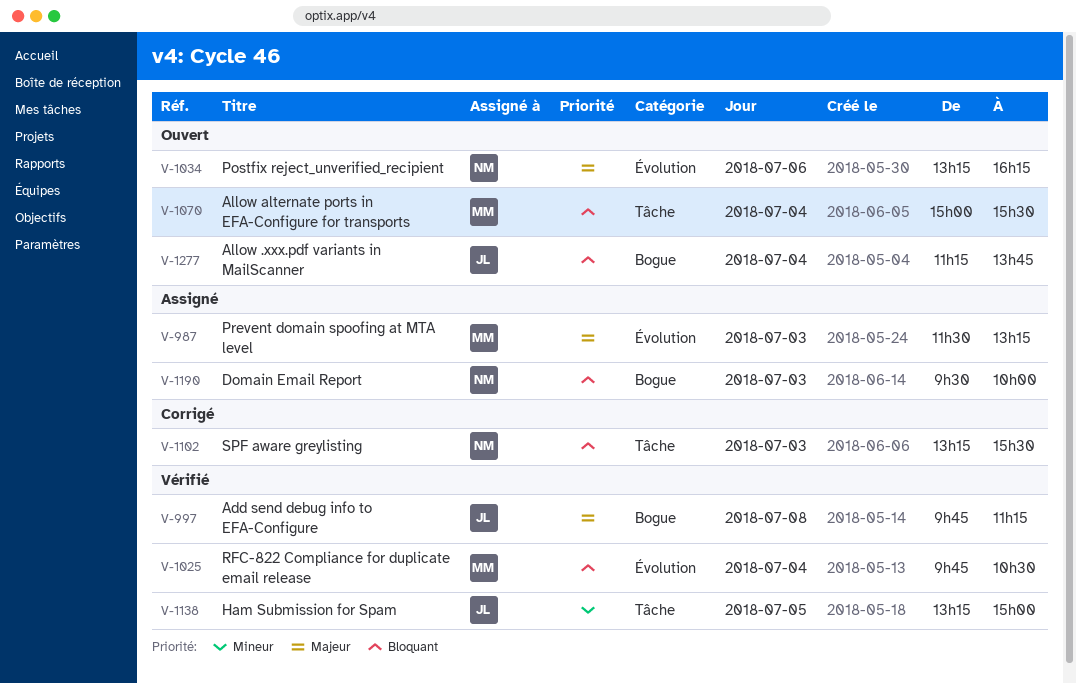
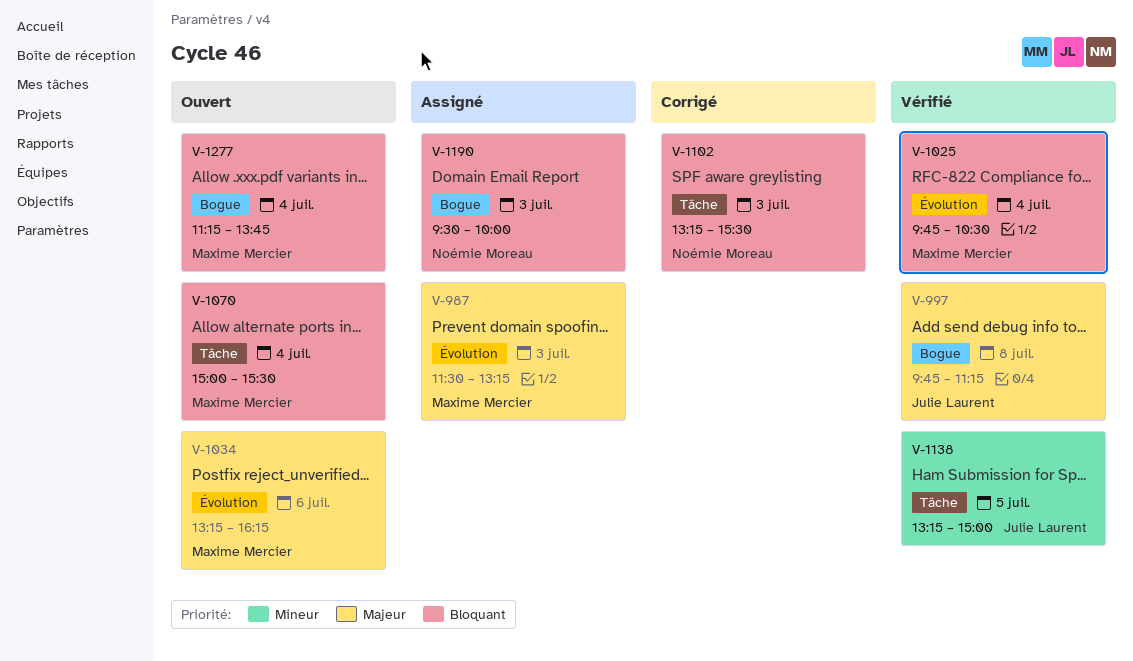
V-1034, owner: Noémie Moreau -> Maxime Mercier
V-1277, owner: Julie Laurent -> Maxime Mercier

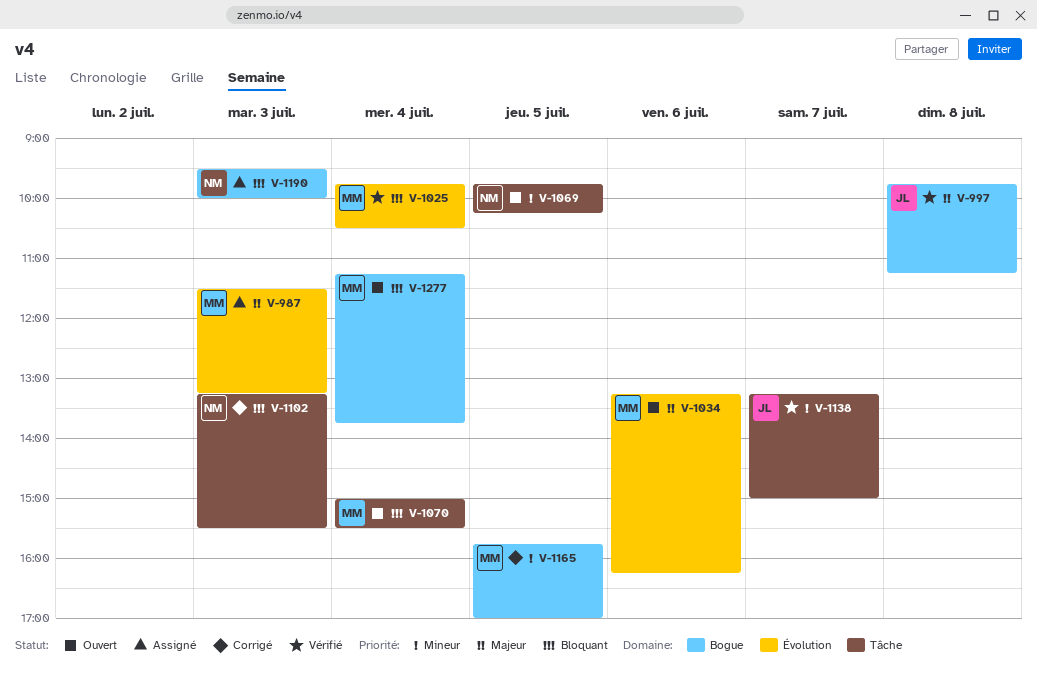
V-1069: none -> present
V-1138, day: Jul 5 -> Jul 7
V-1165: none -> present

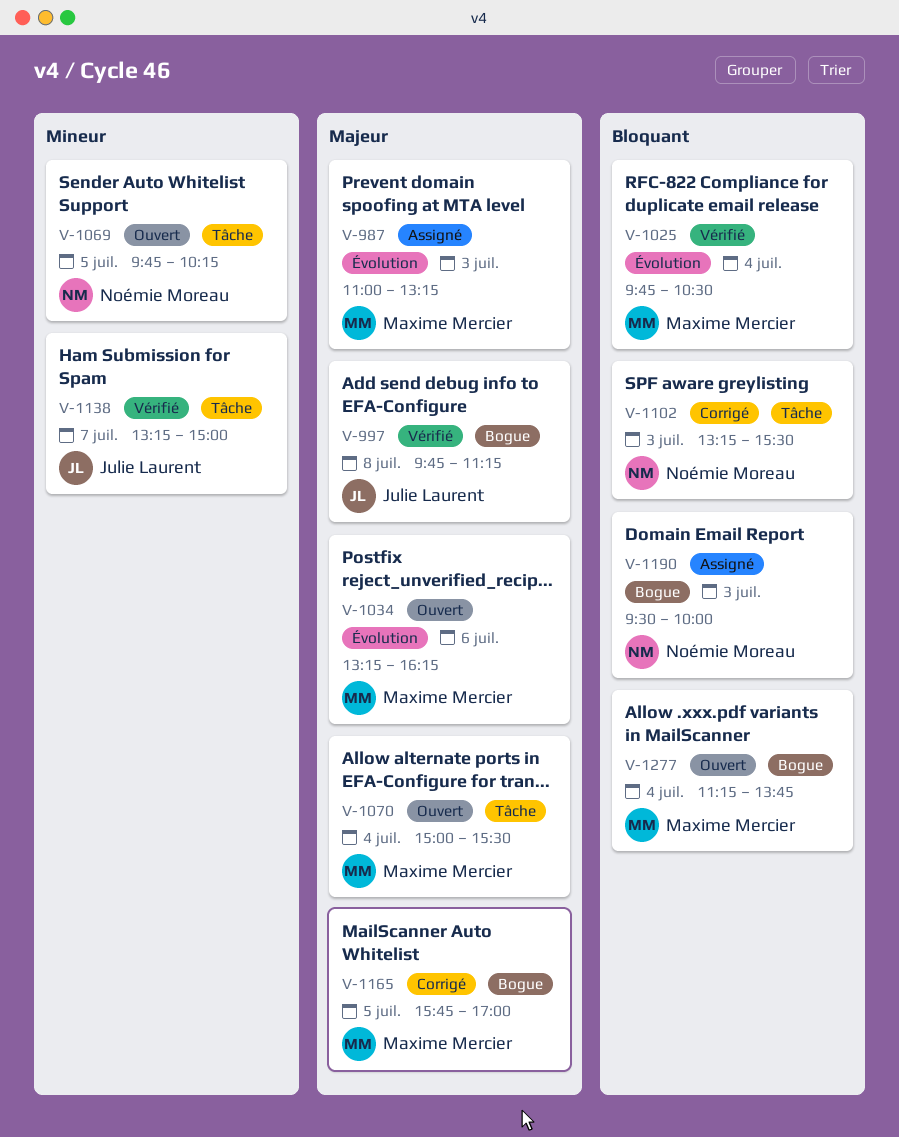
V-987, begins: 11:30 -> 11:00
V-1070, priority: Bloquant -> Majeur
V-1165, priority: Mineur -> Majeur

